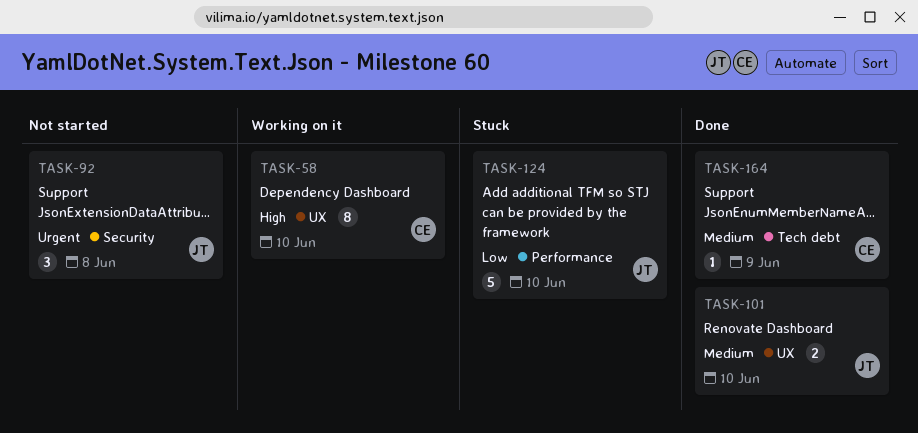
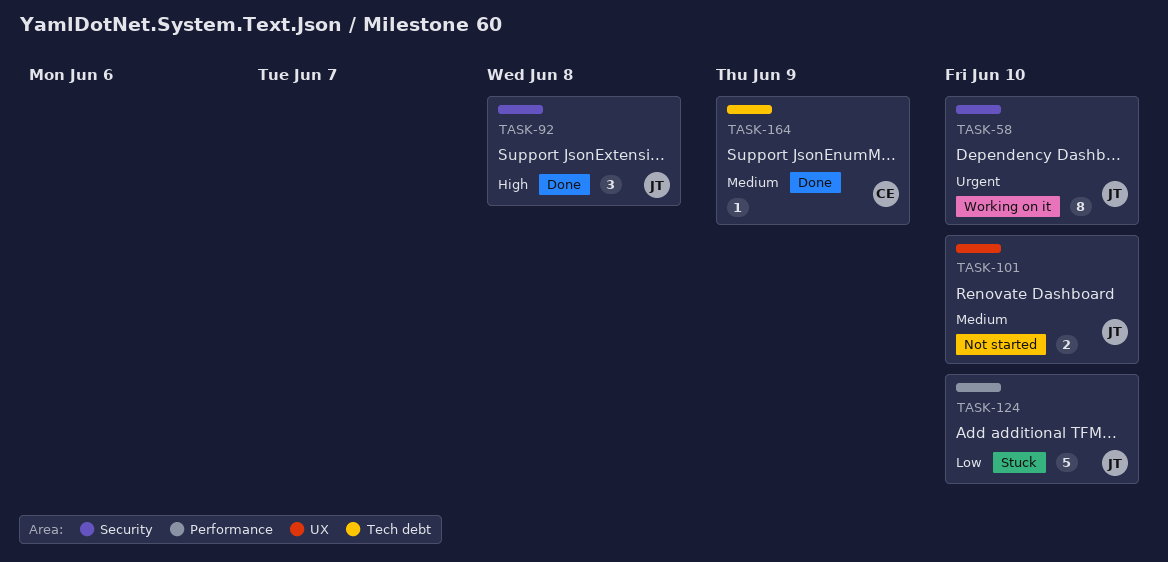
TASK-58, owner: CE -> JT
TASK-58, priority: High -> Urgent
TASK-58, label: UX -> Security
TASK-92, status: Not started -> Done
TASK-92, priority: Urgent -> High
TASK-101, status: Done -> Not started

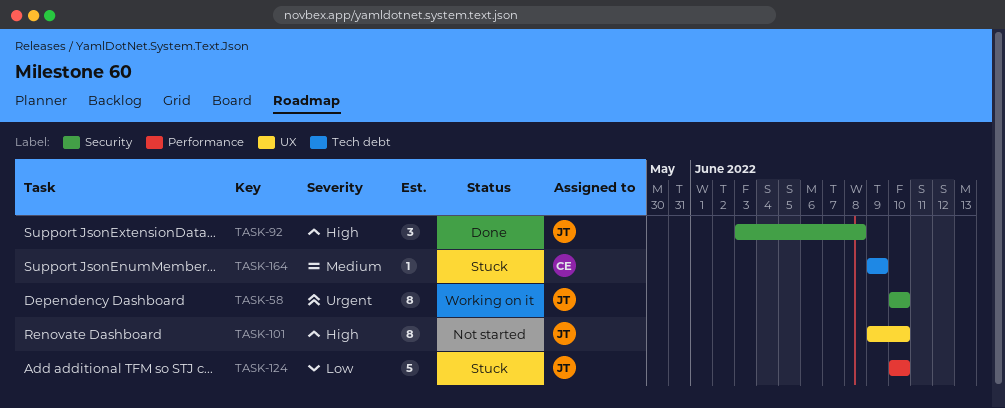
TASK-101, priority: Medium -> High
TASK-101, estimate: 2 -> 8
TASK-164, status: Done -> Stuck

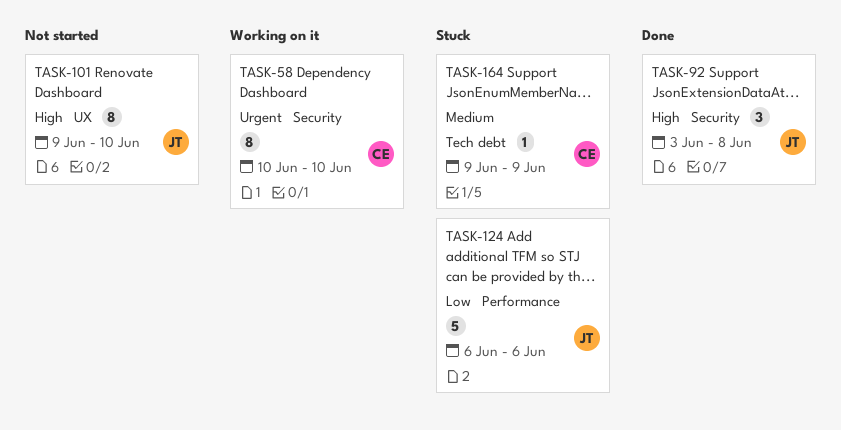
TASK-58, owner: JT -> CE
TASK-124, start: Jun 10 -> Jun 6
TASK-124, due: Jun 10 -> Jun 6

